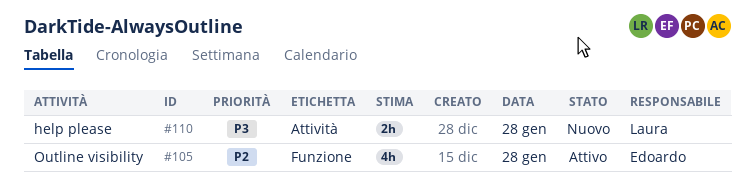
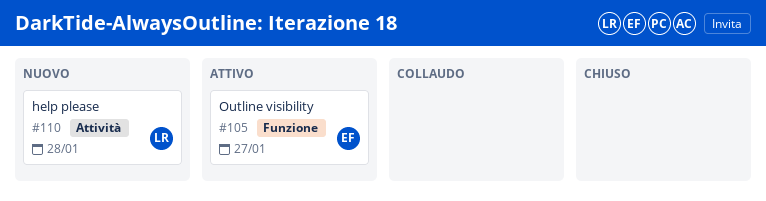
#105, day: Jan 28 -> Jan 27

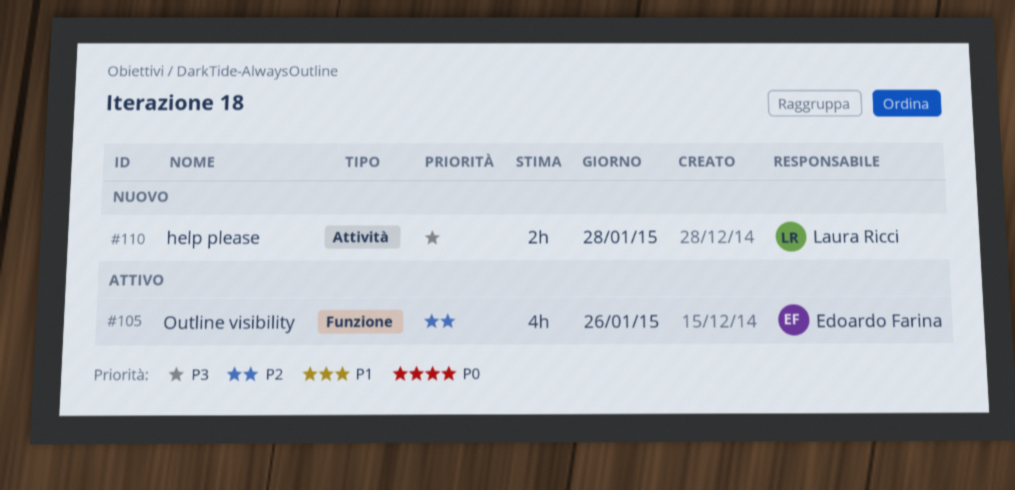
#105, day: Jan 27 -> Jan 26

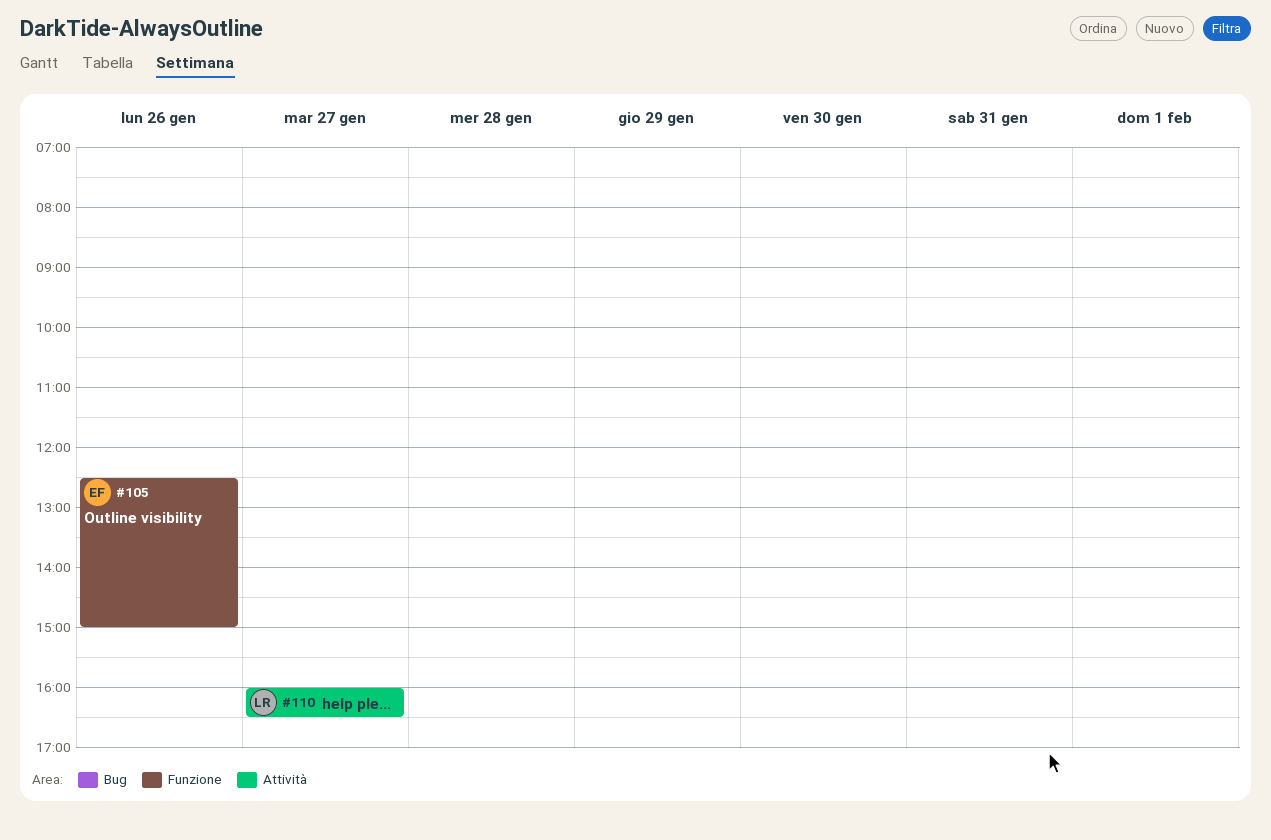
#110, day: Jan 28 -> Jan 27

